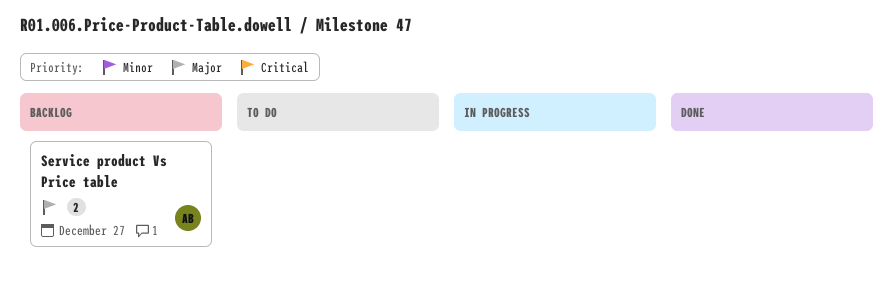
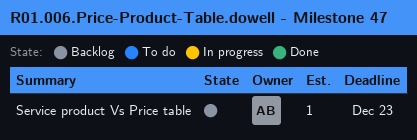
Service product Vs Price table, estimate: 2 -> 1
Service product Vs Price table, due: Dec 27 -> Dec 23

